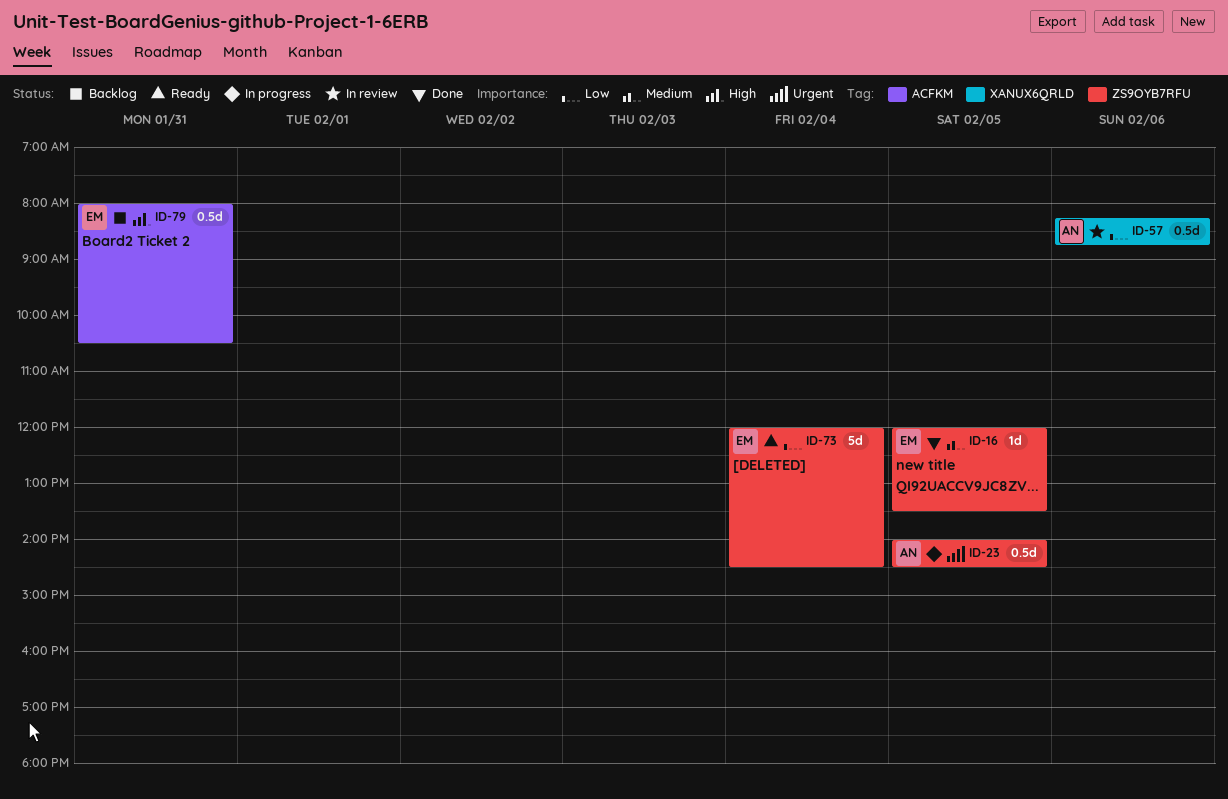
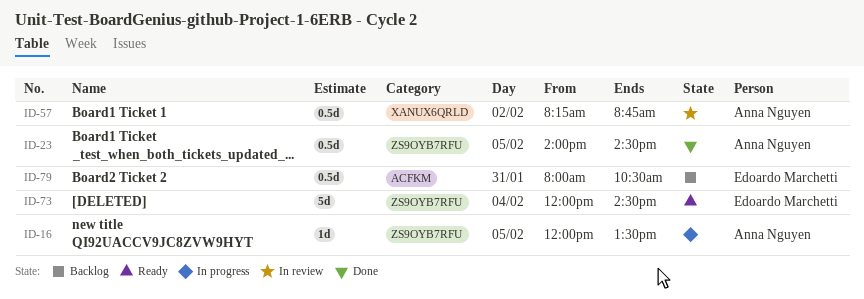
ID-16, status: Done -> In progress
ID-16, owner: Edoardo Marchetti -> Anna Nguyen
ID-23, status: In progress -> Done
ID-57, day: Feb 6 -> Feb 2

